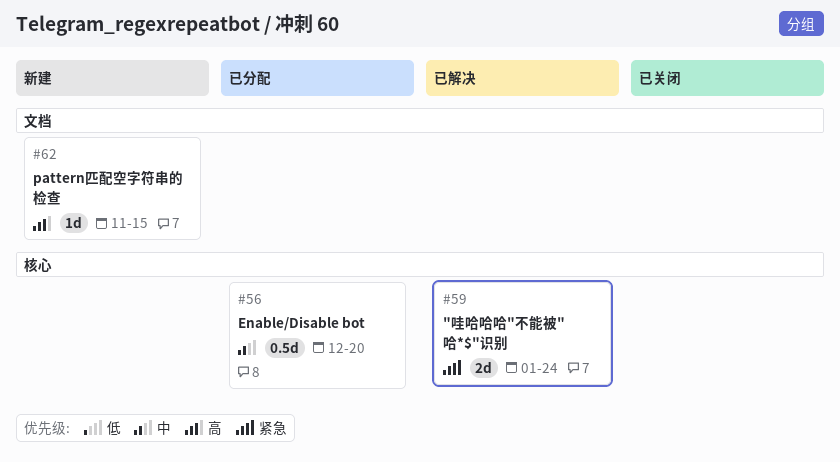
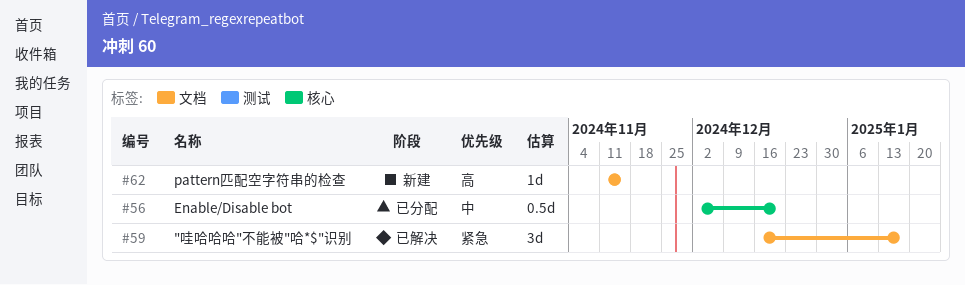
#59, label: 核心 -> 文档
#59, estimate: 2d -> 3d
#59, due: Jan 24 -> Jan 17

